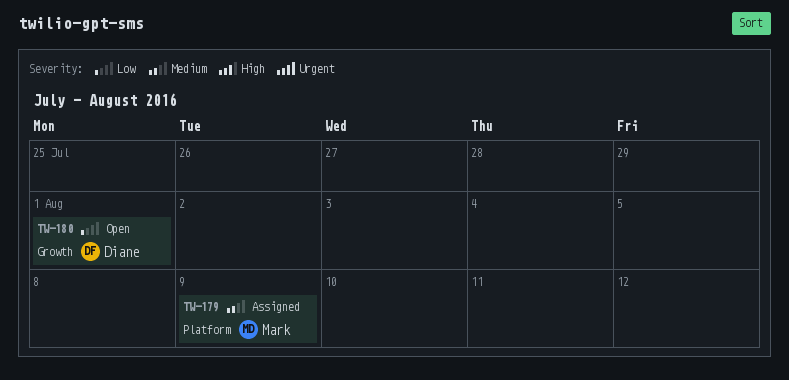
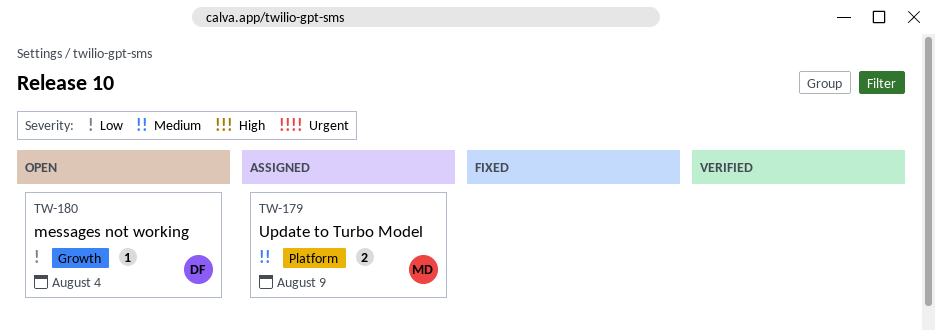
TW-180, due: Aug 1 -> Aug 4

